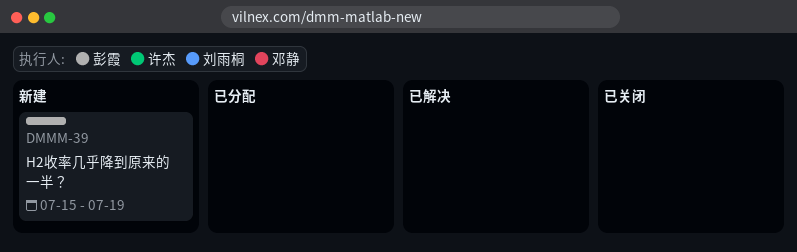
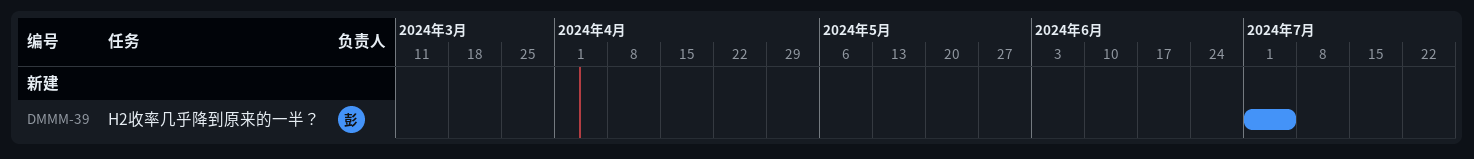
DMMM-39, start: Jul 15 -> Jul 1
DMMM-39, due: Jul 19 -> Jul 5

